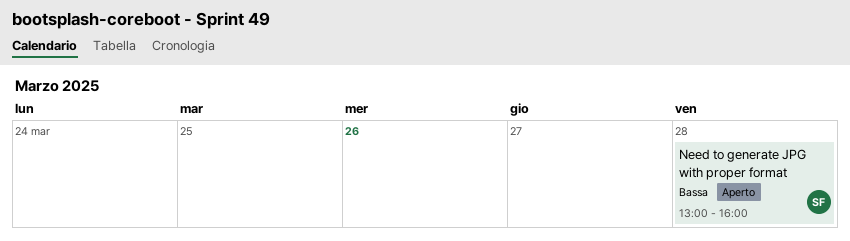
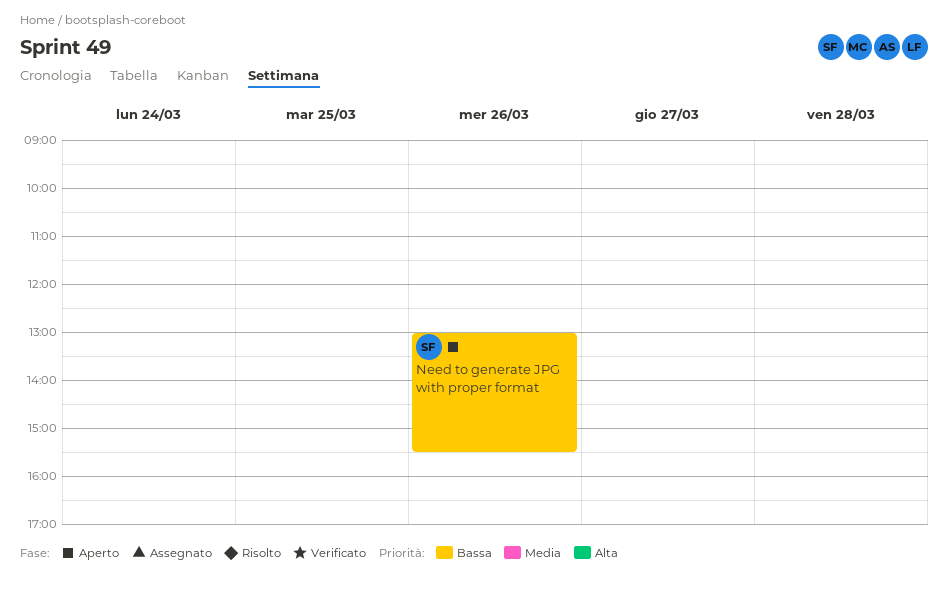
Need to generate JPG with proper format, day: Mar 28 -> Mar 26
Need to generate JPG with proper format, ends: 16:00 -> 15:30

